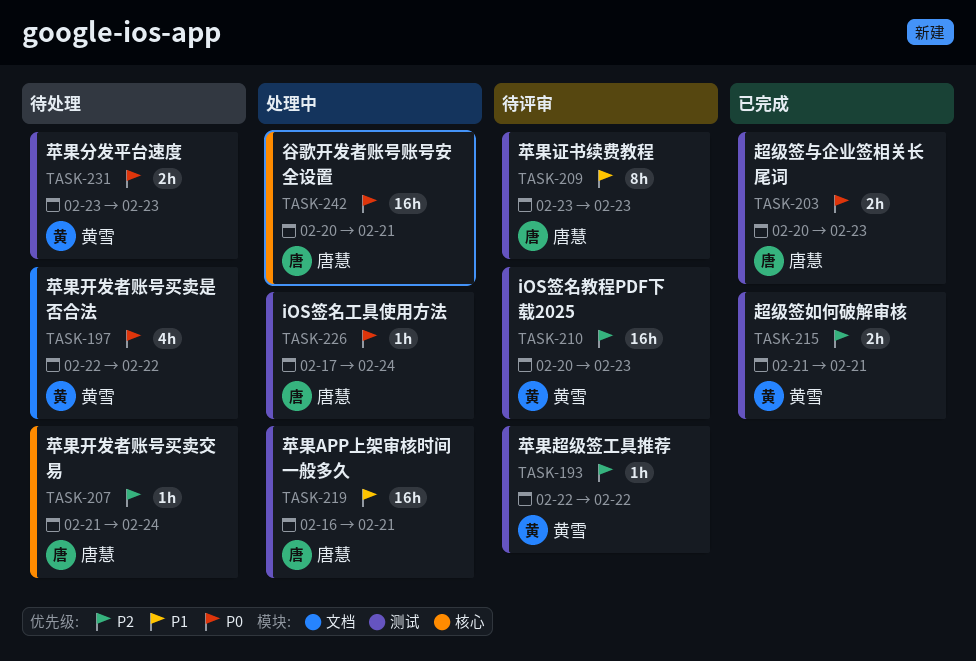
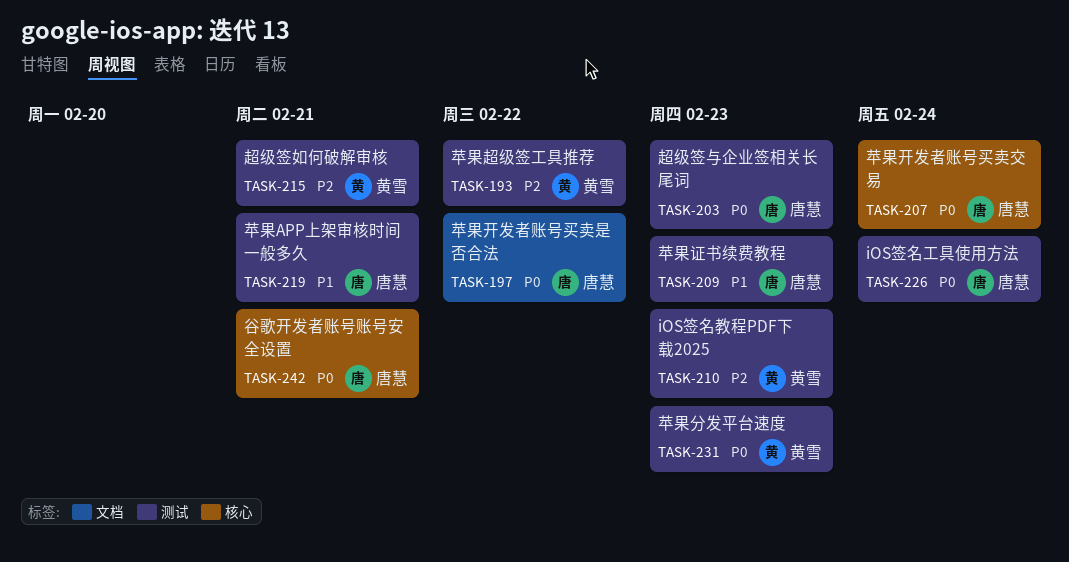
TASK-197, owner: 黄雪 -> 唐慧
TASK-207, priority: P2 -> P0

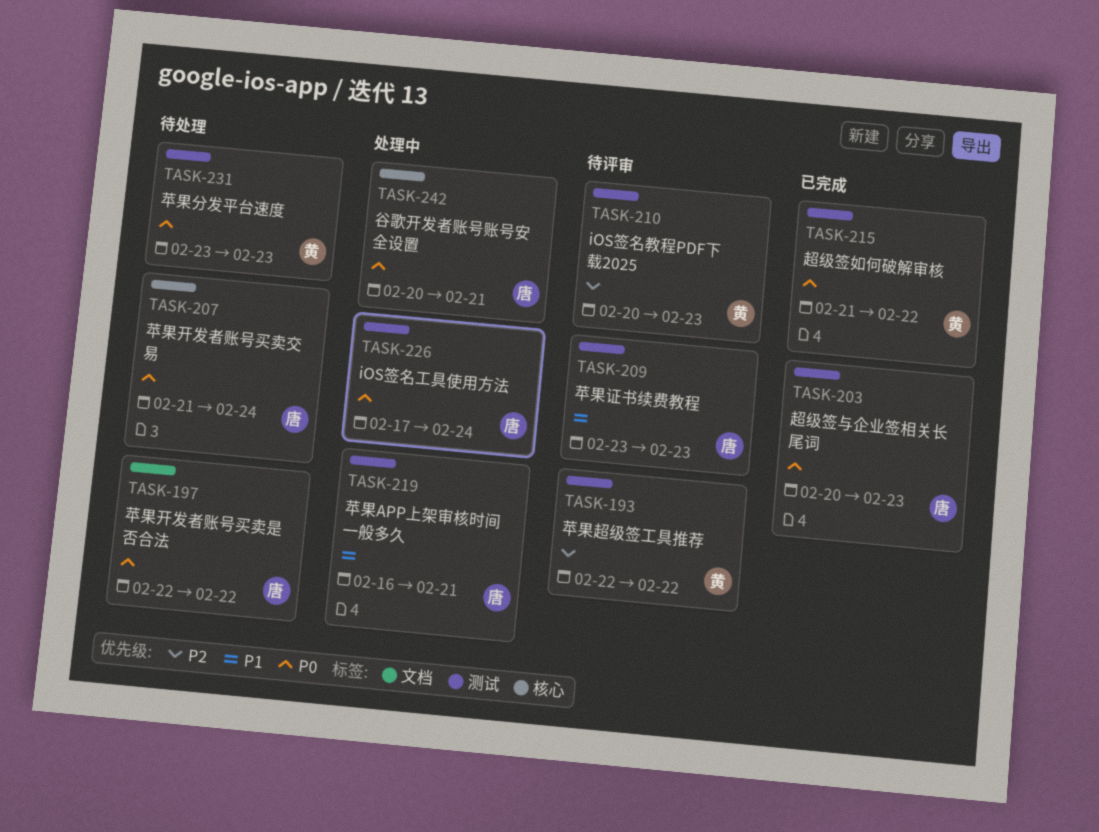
TASK-215, priority: P2 -> P0
TASK-215, due: Feb 21 -> Feb 22

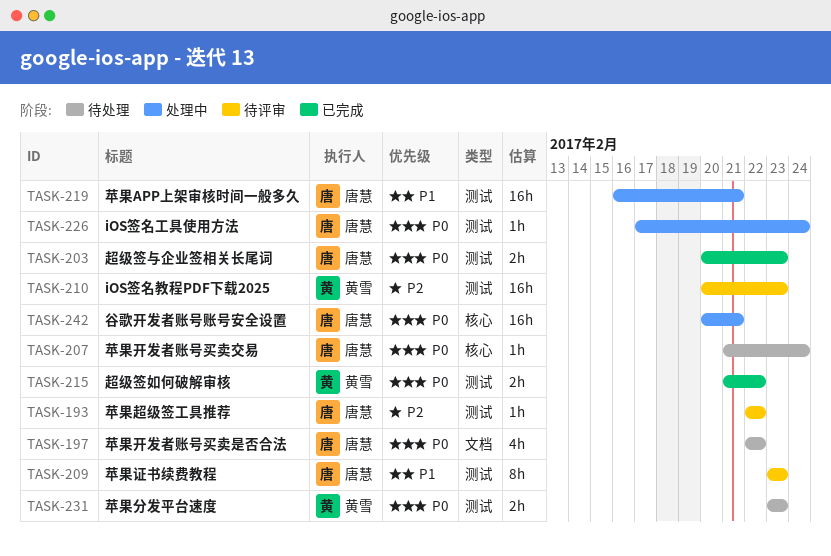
TASK-193, owner: 黄雪 -> 唐慧

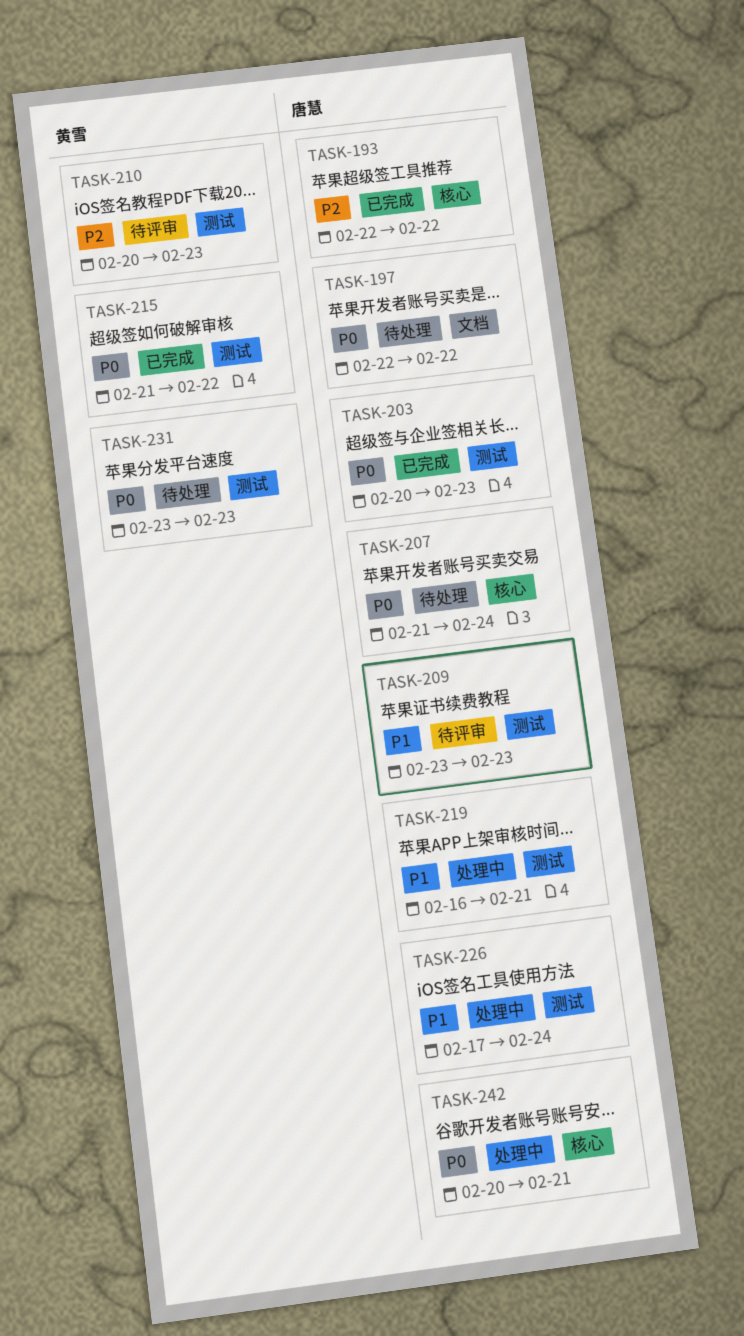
TASK-193, status: 待评审 -> 已完成
TASK-193, label: 测试 -> 核心
TASK-226, priority: P0 -> P1

